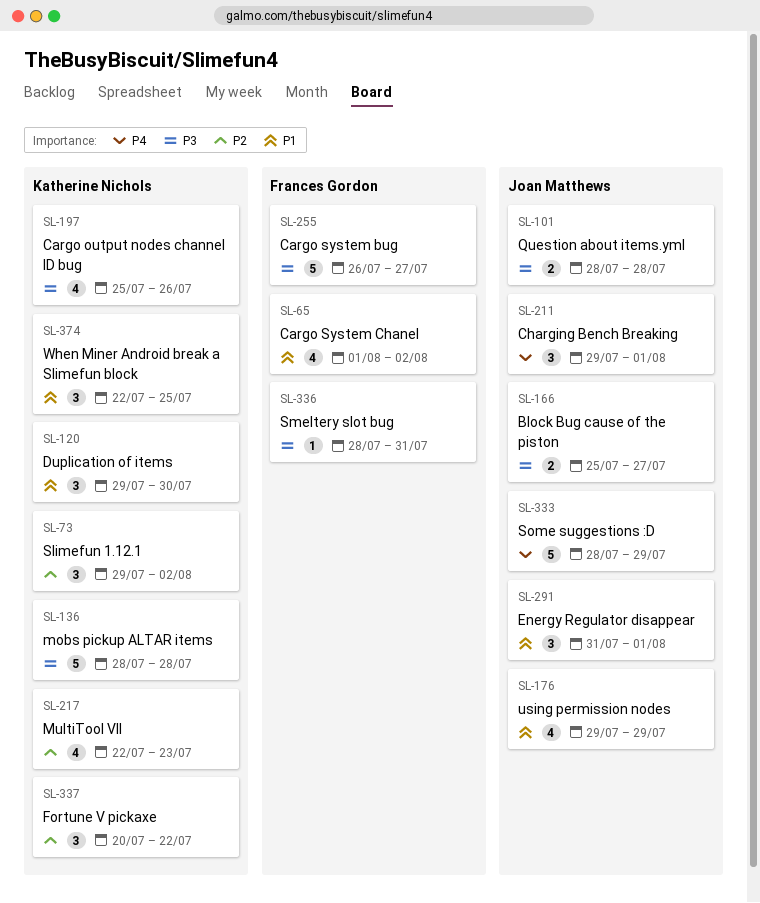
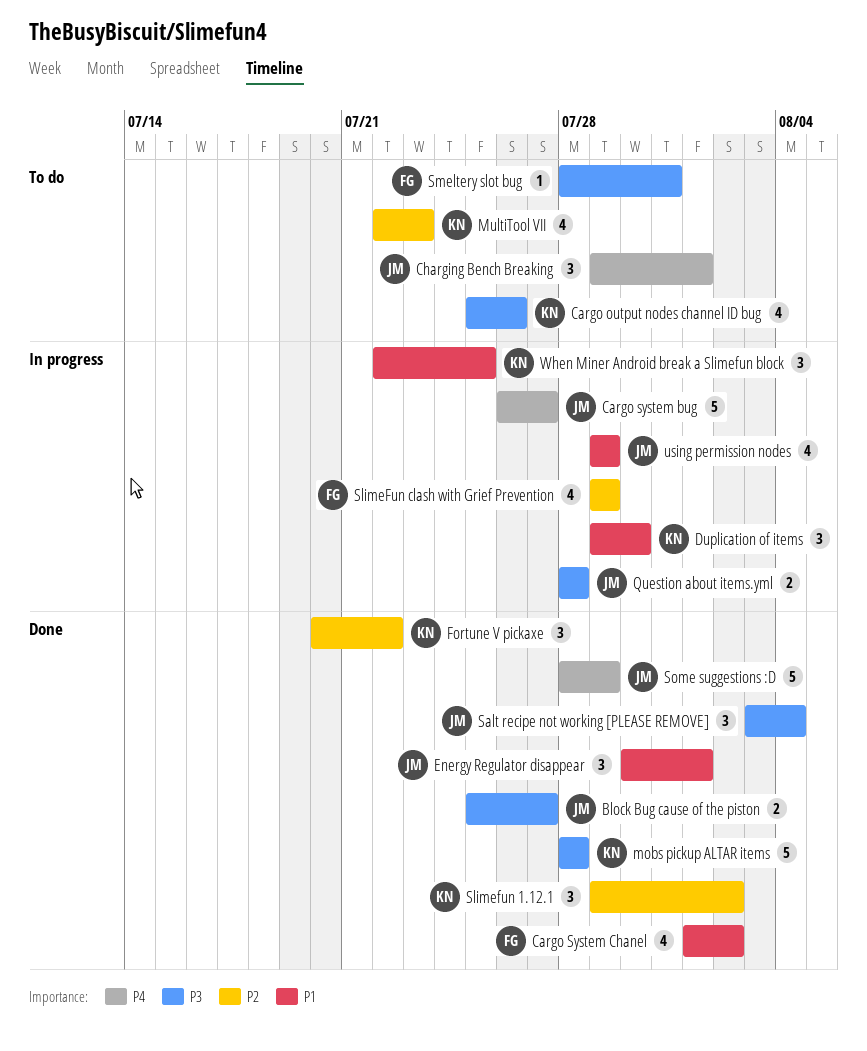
Cargo system bug, owner: Frances Gordon -> Joan Matthews
Cargo system bug, priority: P3 -> P4
Energy Regulator disappear, start: Jul 31 -> Jul 30
Salt recipe not working [PLEASE REMOVE]: none -> present
SlimeFun clash with Grief Prevention: none -> present

